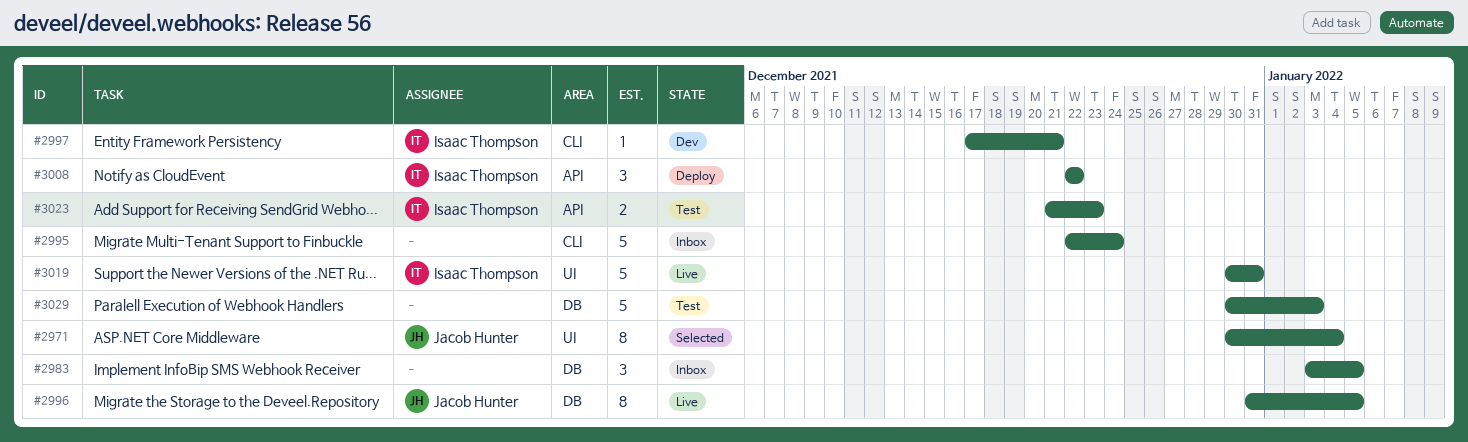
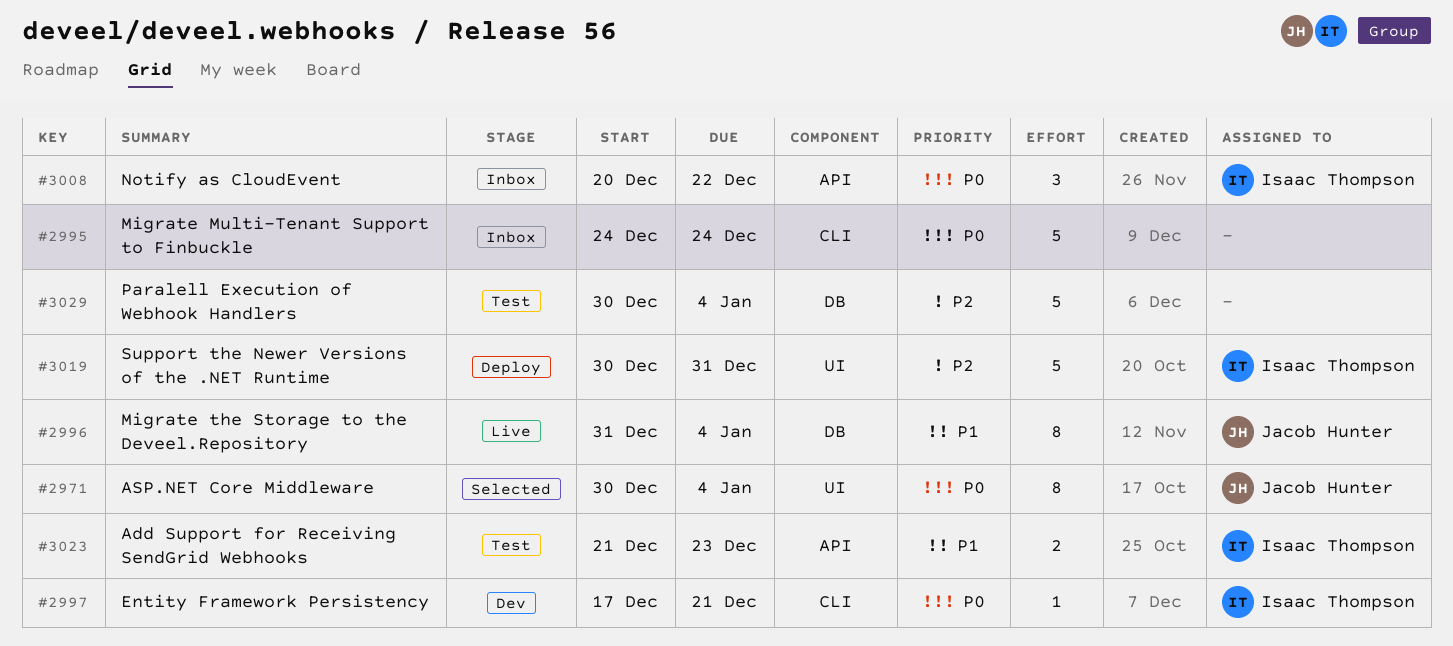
#2983: present -> none
#2995, start: Dec 22 -> Dec 24
#2996, due: Jan 5 -> Jan 4
#3008, status: Deploy -> Inbox
#3008, start: Dec 22 -> Dec 20
#3019, status: Live -> Deploy
#3029, due: Jan 3 -> Jan 4

